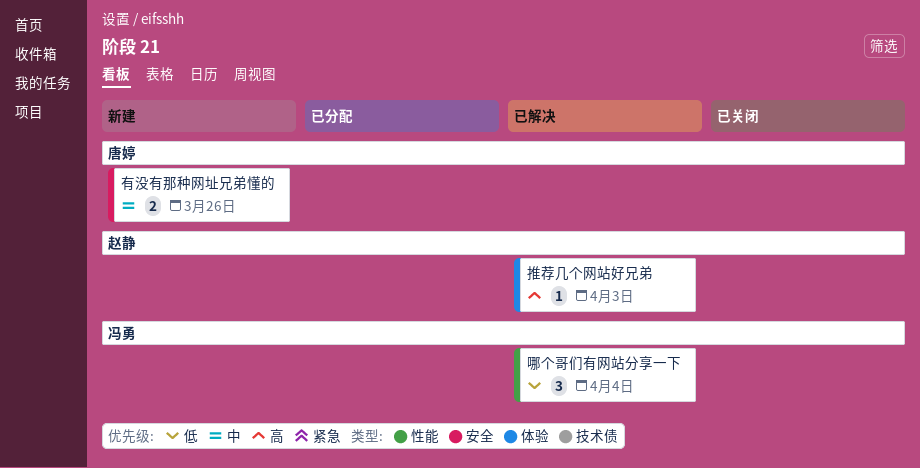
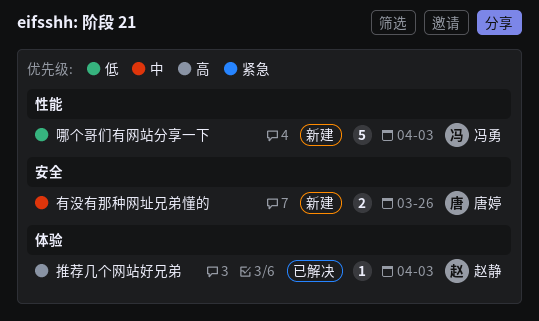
哪个哥们有网站分享一下, status: 已解决 -> 新建
哪个哥们有网站分享一下, estimate: 3 -> 5
哪个哥们有网站分享一下, due: Apr 4 -> Apr 3

